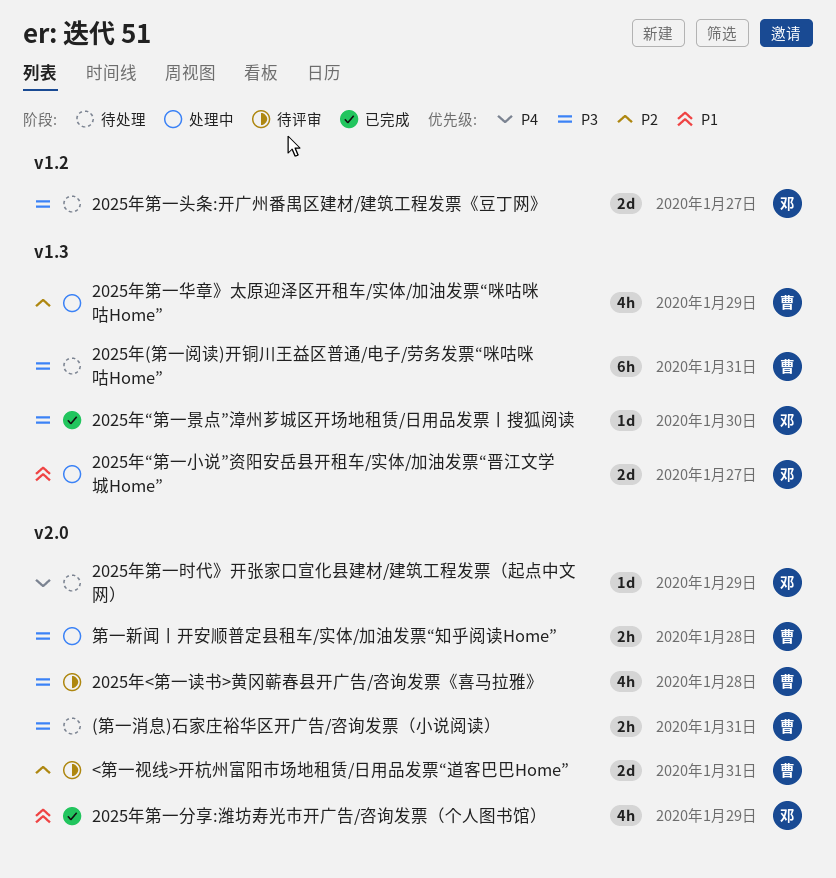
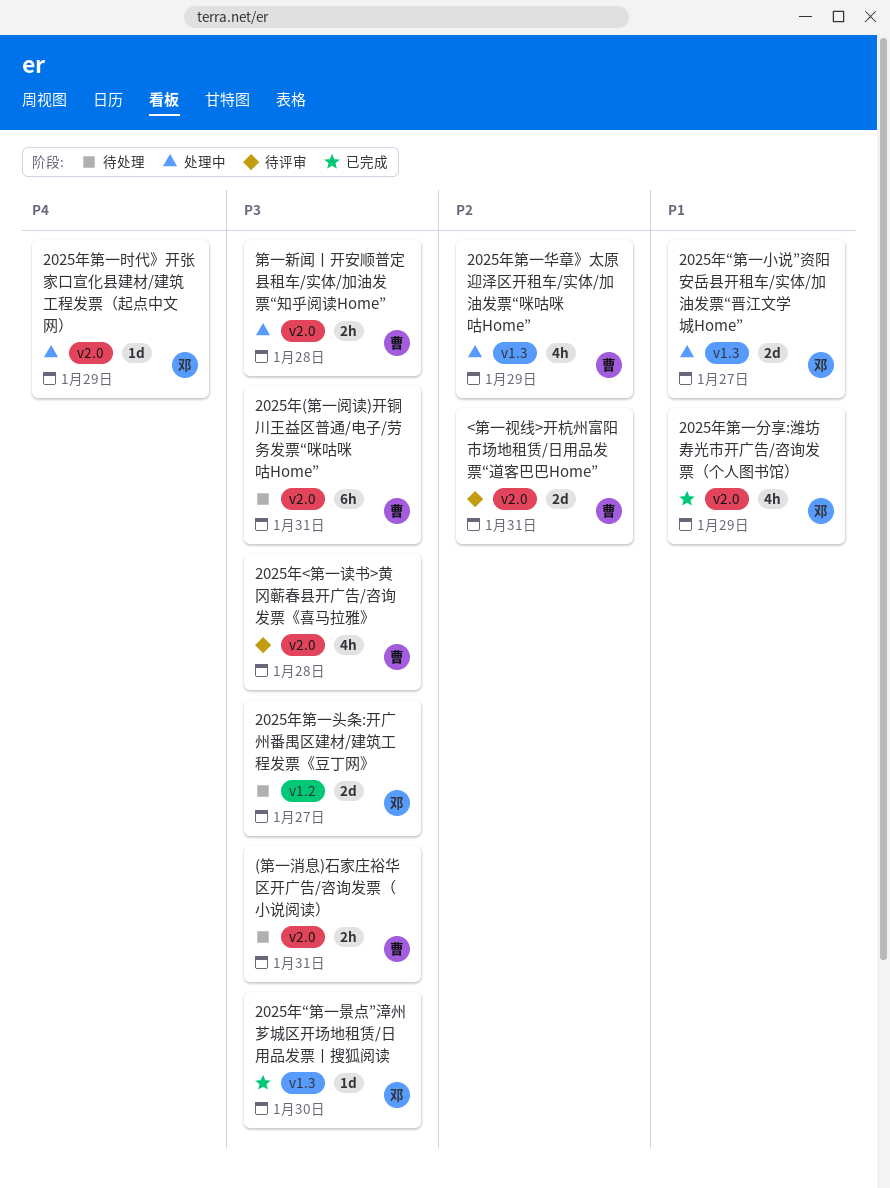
2025年(第一阅读)开铜川王益区普通/电子/劳务发票“咪咕咪咕Home”, label: v1.3 -> v2.0
2025年第一时代》开张家口宣化县建材/建筑工程发票（起点中文网）, status: 待处理 -> 处理中

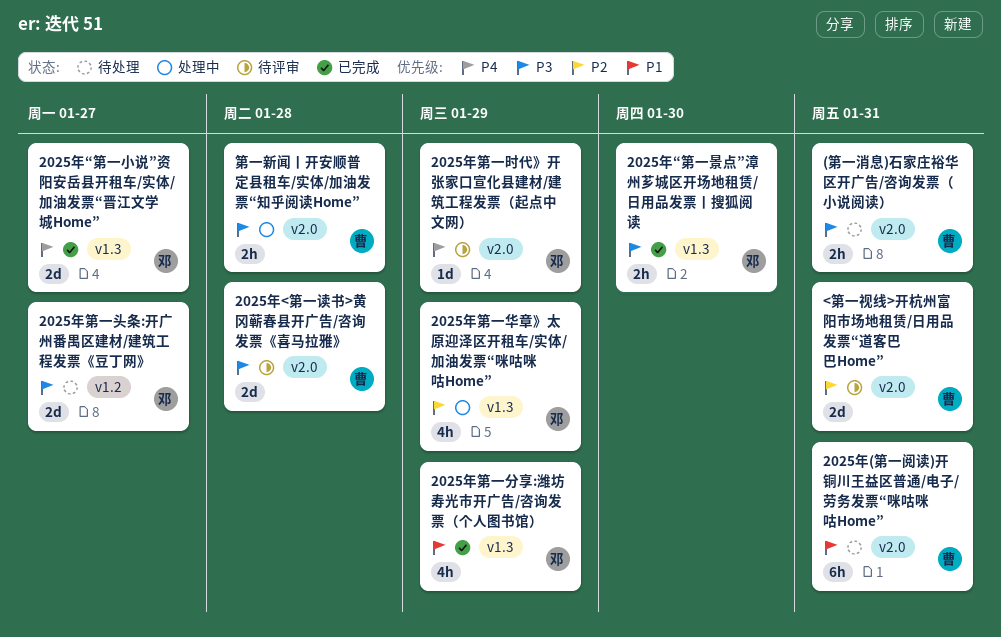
2025年(第一阅读)开铜川王益区普通/电子/劳务发票“咪咕咪咕Home”, priority: P3 -> P1
2025年<第一读书>黄冈蕲春县开广告/咨询发票《喜马拉雅》, estimate: 4h -> 2d
2025年“第一小说”资阳安岳县开租车/实体/加油发票“晋江文学城Home”, status: 处理中 -> 已完成
2025年“第一小说”资阳安岳县开租车/实体/加油发票“晋江文学城Home”, priority: P1 -> P4
2025年“第一景点”漳州芗城区开场地租赁/日用品发票丨搜狐阅读, estimate: 1d -> 2h
2025年第一分享:潍坊寿光市开广告/咨询发票（个人图书馆）, label: v2.0 -> v1.3
2025年第一华章》太原迎泽区开租车/实体/加油发票“咪咕咪咕Home”, owner: 曹 -> 邓
2025年第一时代》开张家口宣化县建材/建筑工程发票（起点中文网）, status: 处理中 -> 待评审

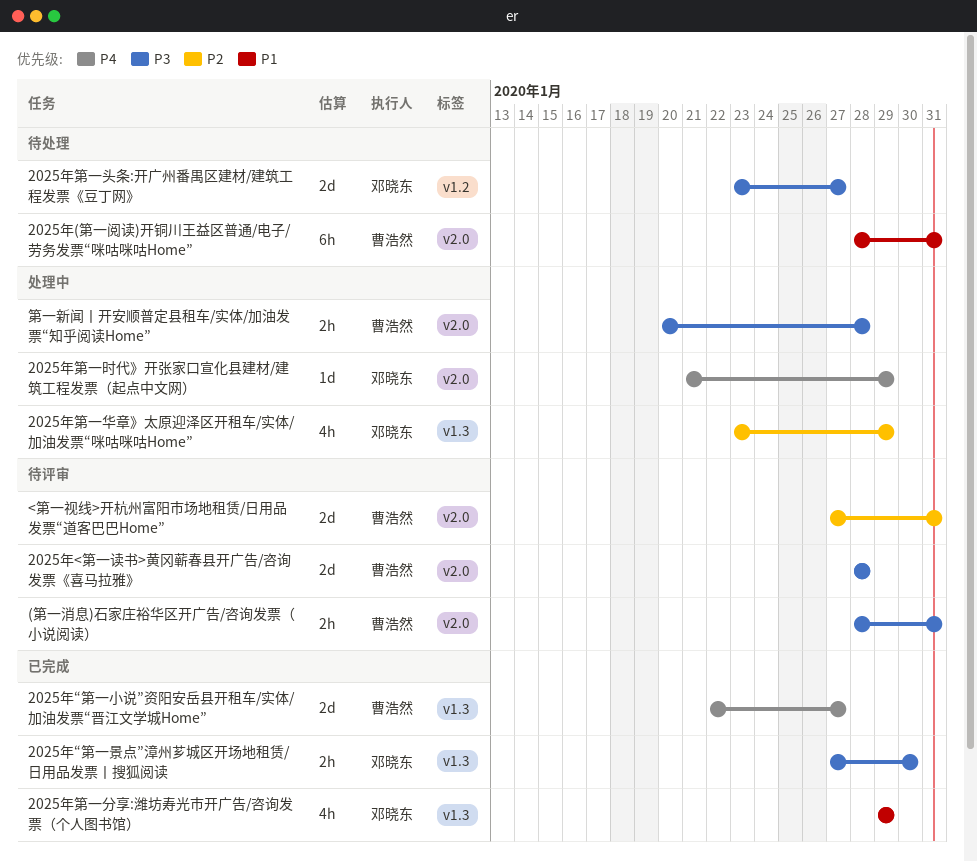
(第一消息)石家庄裕华区开广告/咨询发票（小说阅读）, status: 待处理 -> 待评审
2025年“第一小说”资阳安岳县开租车/实体/加油发票“晋江文学城Home”, owner: 邓晓东 -> 曹浩然
2025年第一时代》开张家口宣化县建材/建筑工程发票（起点中文网）, status: 待评审 -> 处理中

